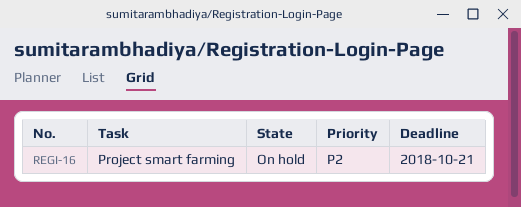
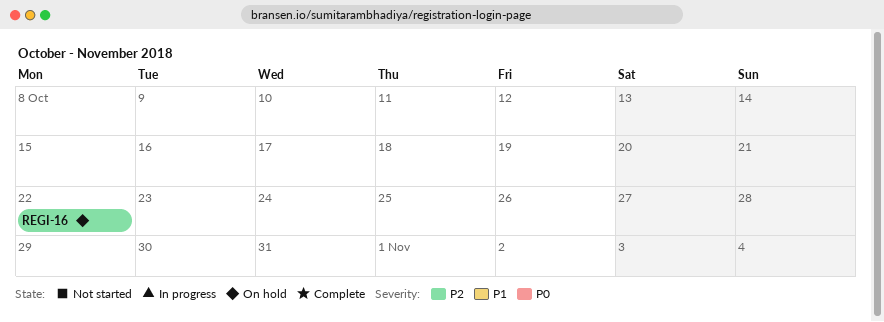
REGI-16, due: Oct 21 -> Oct 22

